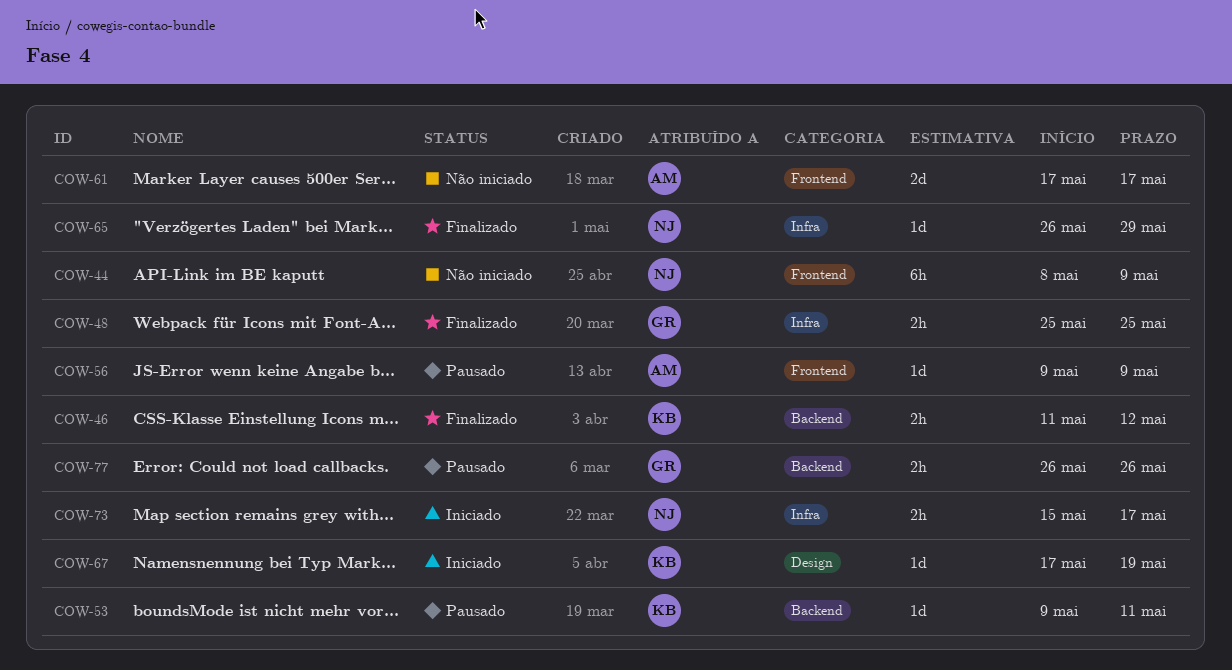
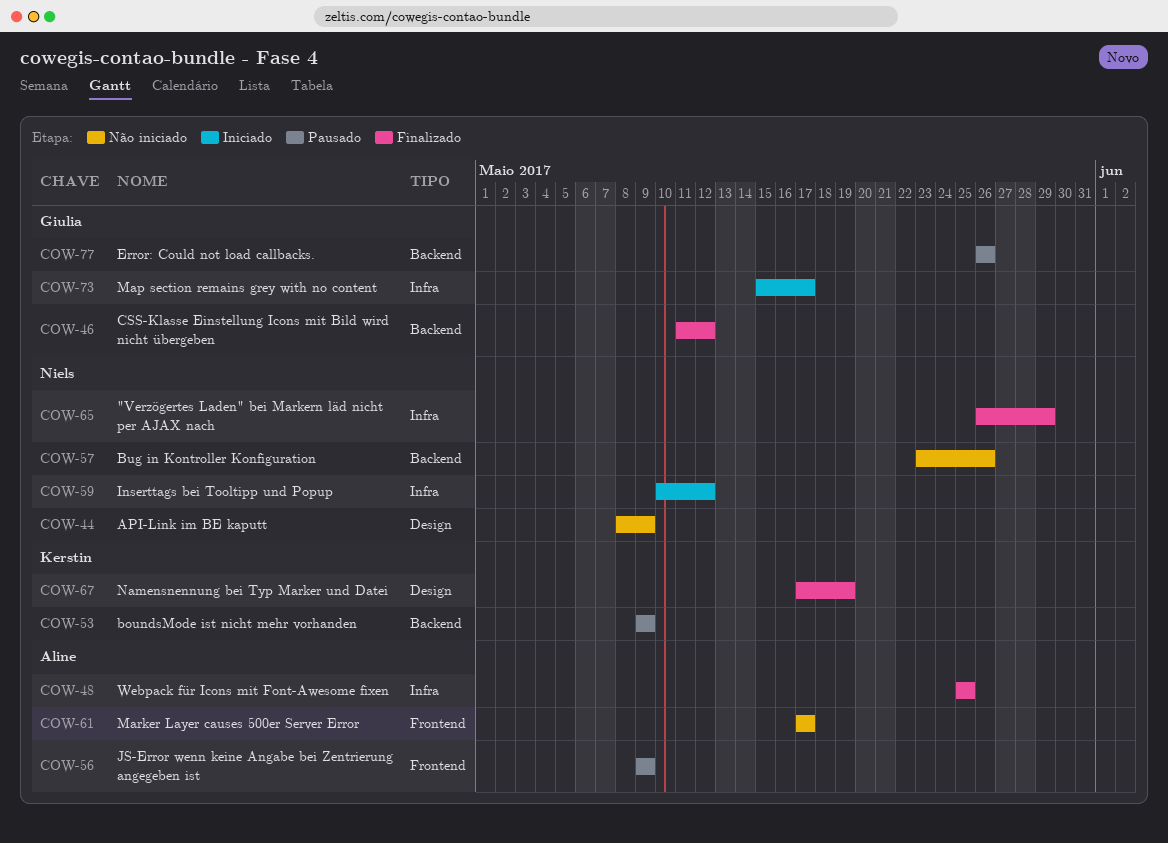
COW-44, label: Frontend -> Design
COW-46, owner: Kerstin -> Giulia
COW-48, owner: Giulia -> Aline
COW-53, due: May 11 -> May 9
COW-57: none -> present
COW-59: none -> present
COW-67, status: Iniciado -> Finalizado
COW-73, owner: Niels -> Giulia

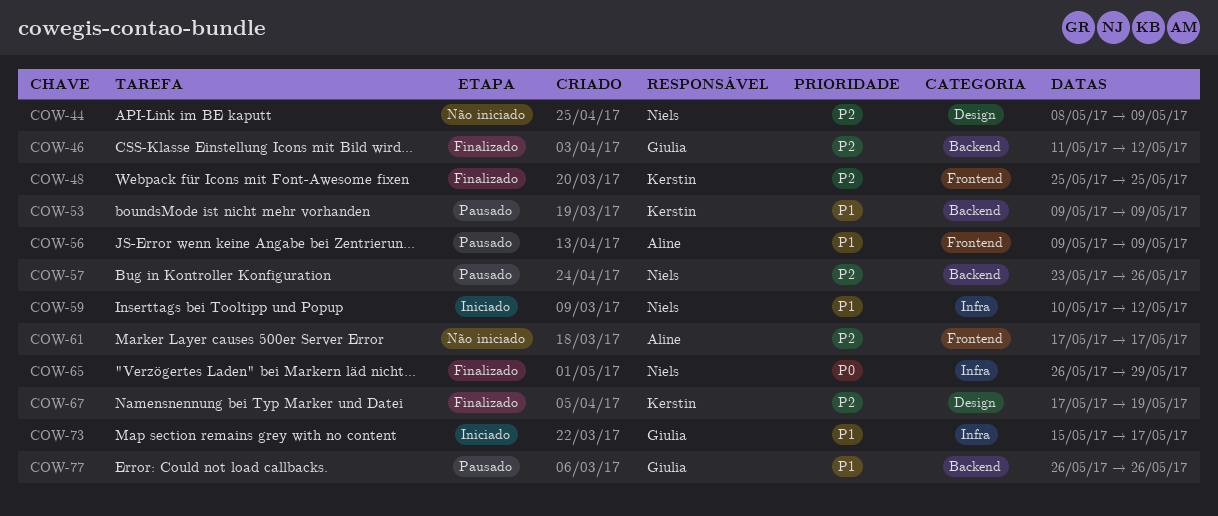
COW-48, owner: Aline -> Kerstin
COW-48, label: Infra -> Frontend
COW-57, status: Não iniciado -> Pausado

